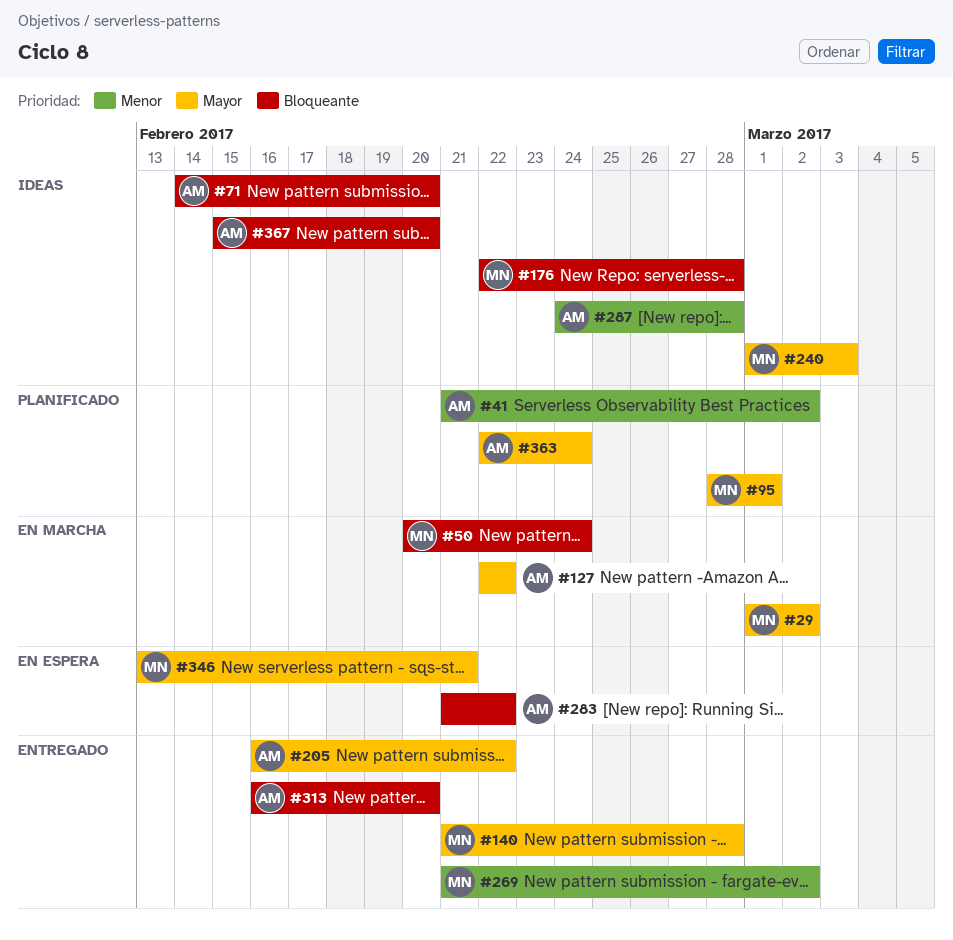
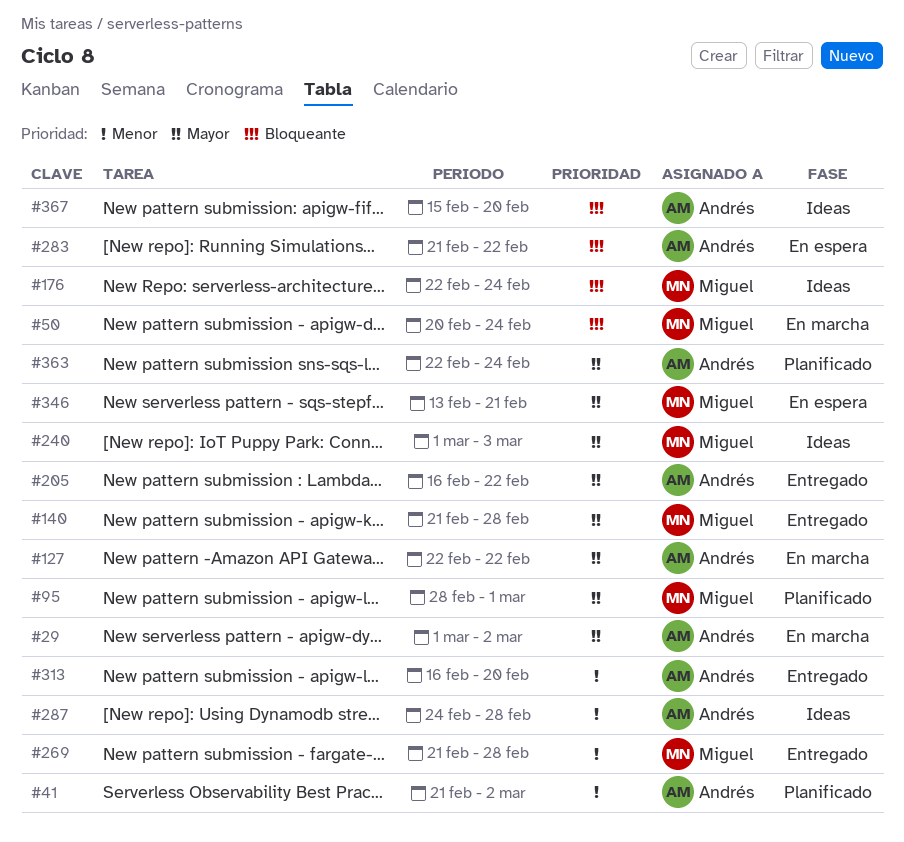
#29, owner: Miguel -> Andrés
#71: present -> none
#176, due: Feb 28 -> Feb 24
#269, due: Mar 2 -> Feb 28
#313, priority: Bloqueante -> Menor

